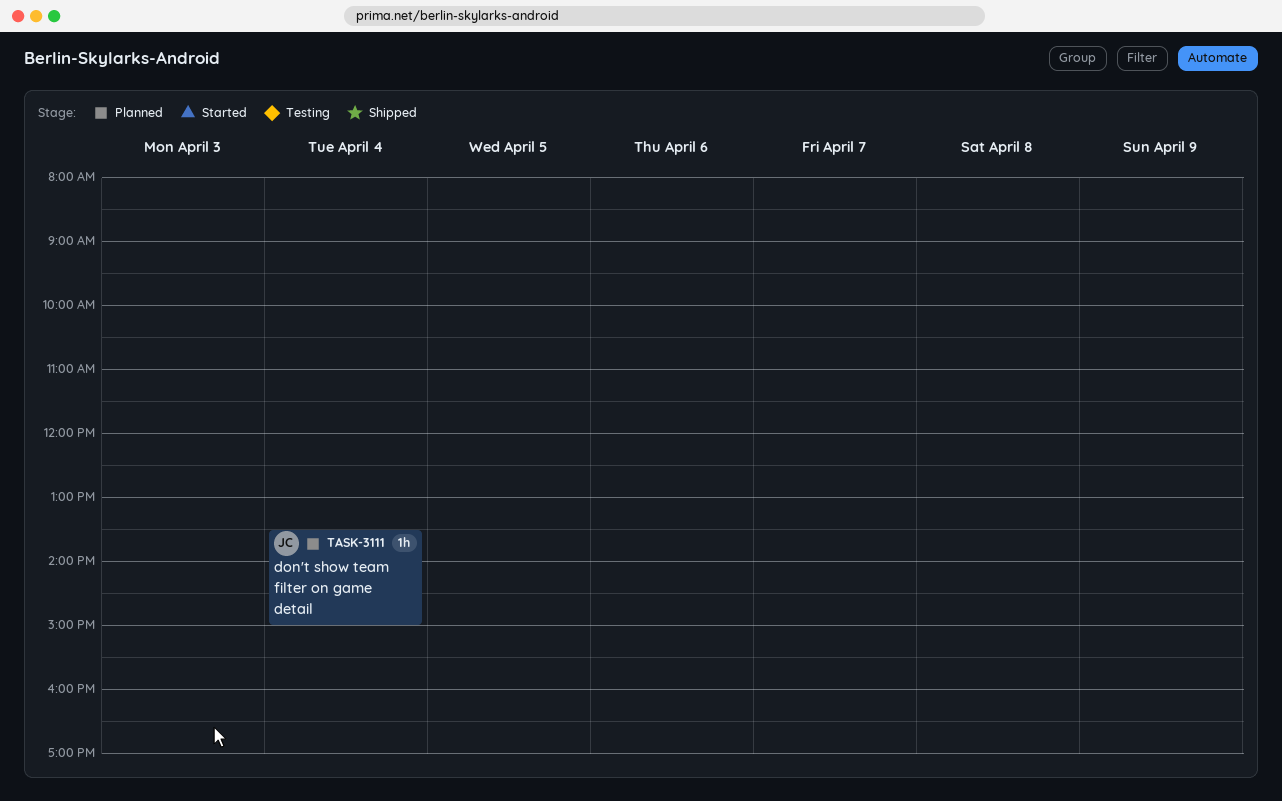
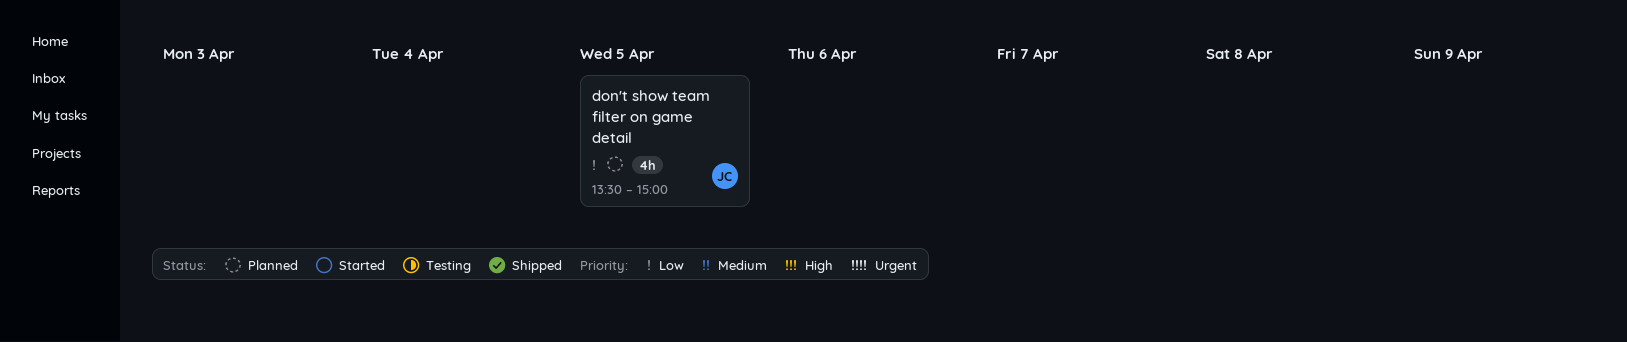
don't show team filter on game detail, estimate: 1h -> 4h
don't show team filter on game detail, day: Apr 4 -> Apr 5

